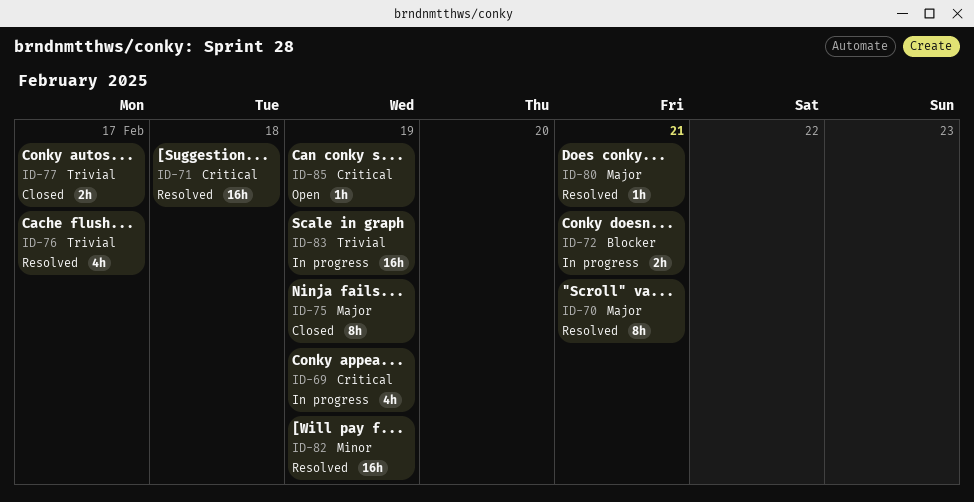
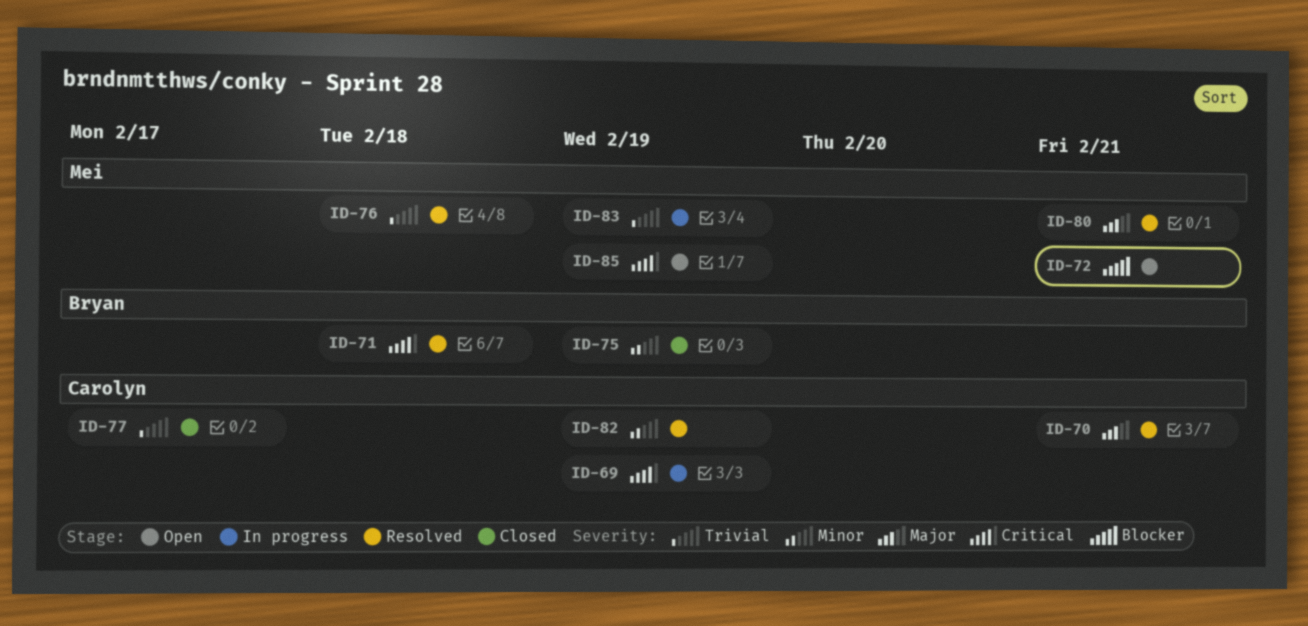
ID-72, status: In progress -> Open
ID-75, priority: Major -> Minor
ID-76, due: Feb 17 -> Feb 18

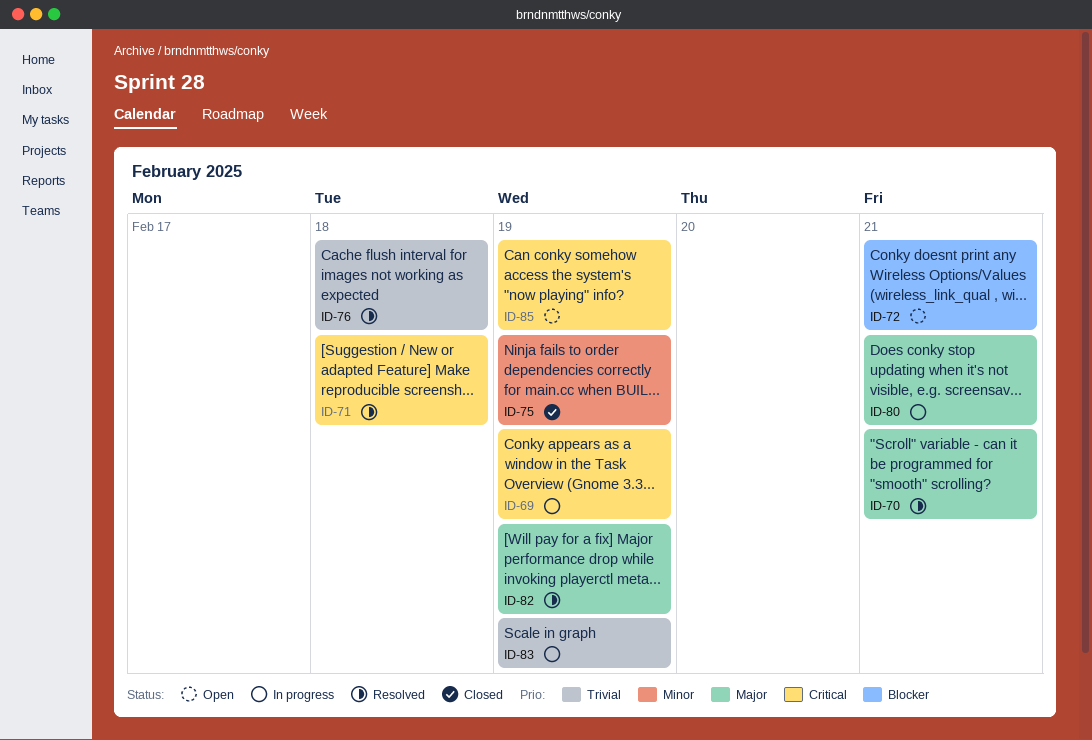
ID-77: present -> none
ID-80, status: Resolved -> In progress
ID-82, priority: Minor -> Major

